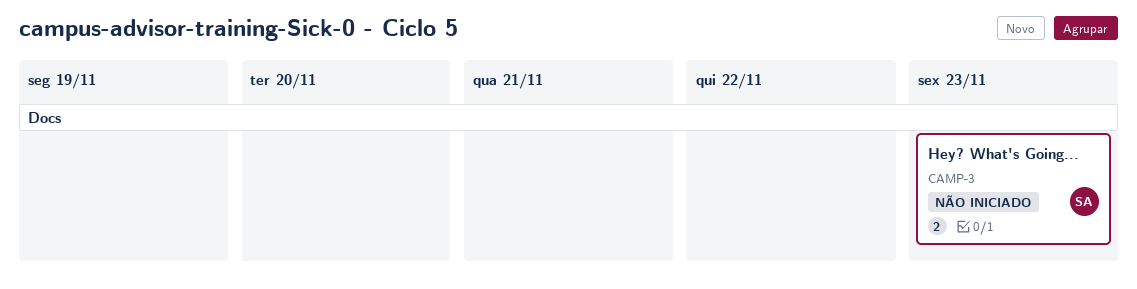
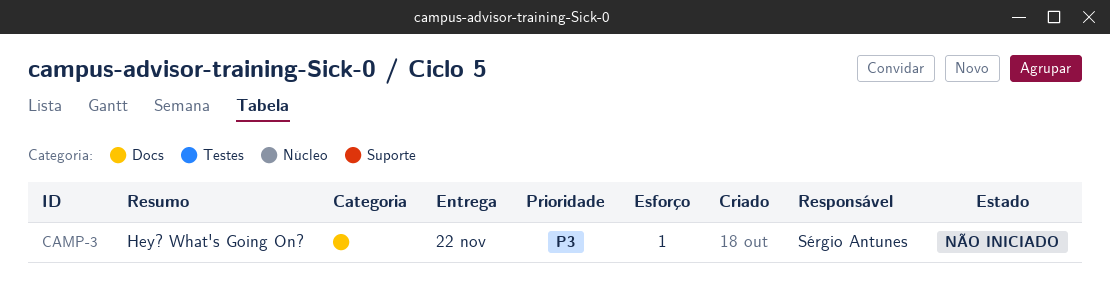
CAMP-3, estimate: 2 -> 1
CAMP-3, due: Nov 23 -> Nov 22

